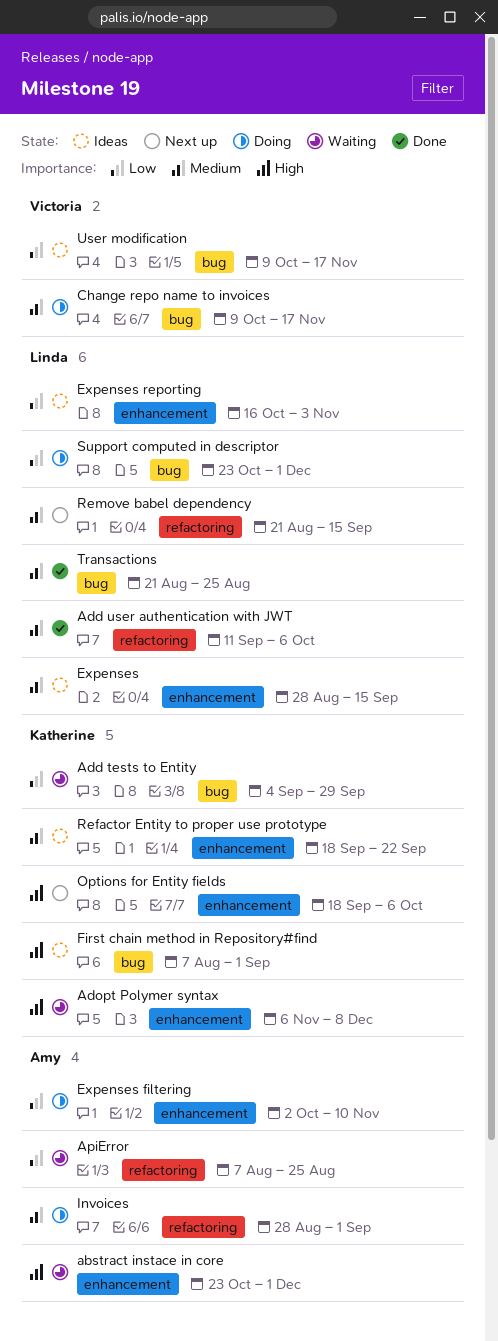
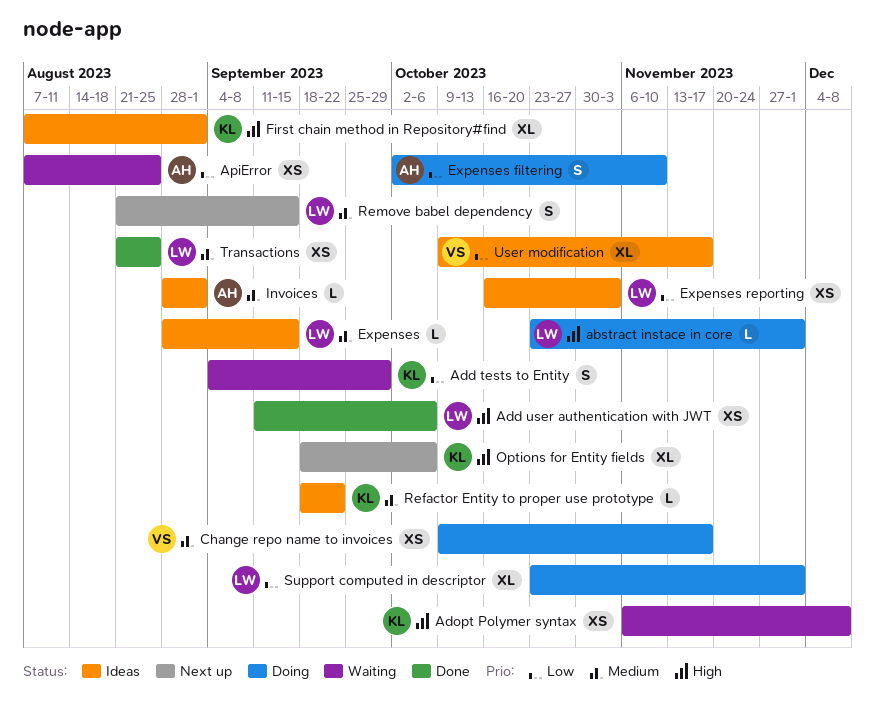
abstract instace in core, status: Waiting -> Doing
abstract instace in core, owner: Amy -> Linda
Add user authentication with JWT, priority: Medium -> High
Invoices, status: Doing -> Ideas

